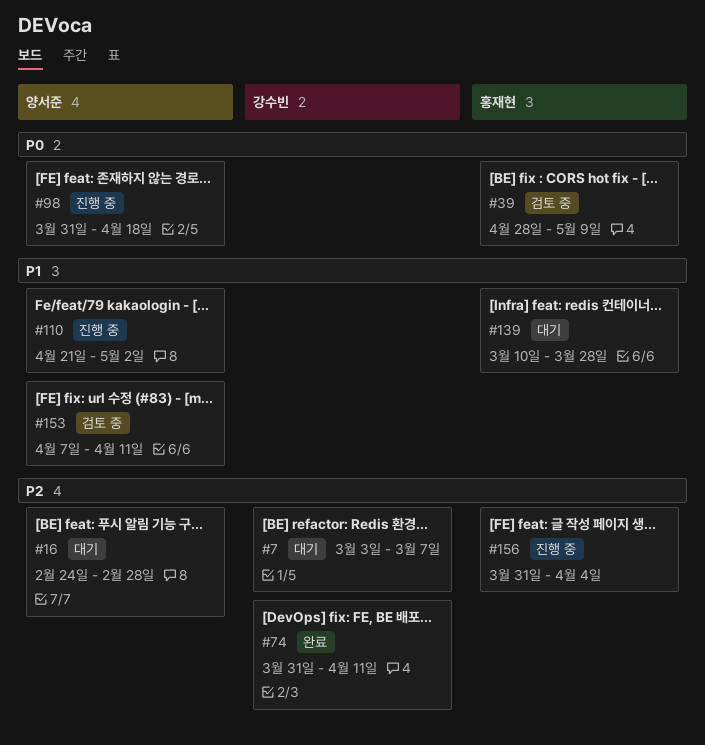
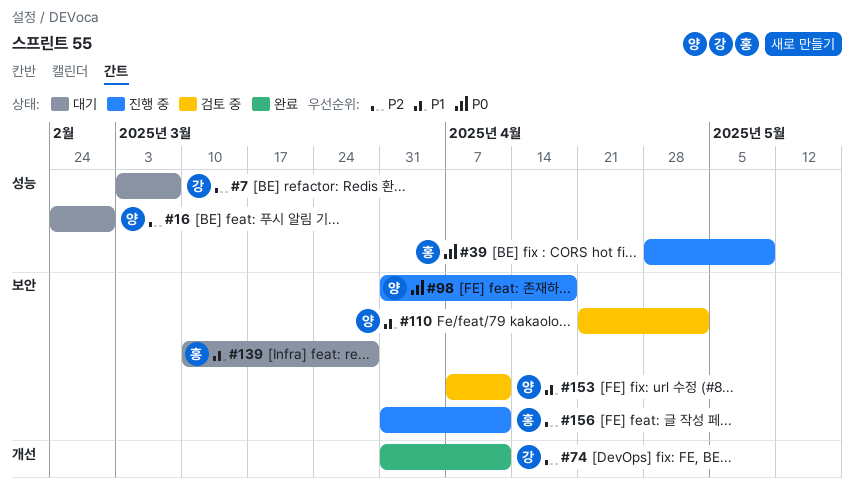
#39, status: 검토 중 -> 진행 중
#110, status: 진행 중 -> 검토 중
#156, due: Apr 4 -> Apr 11

